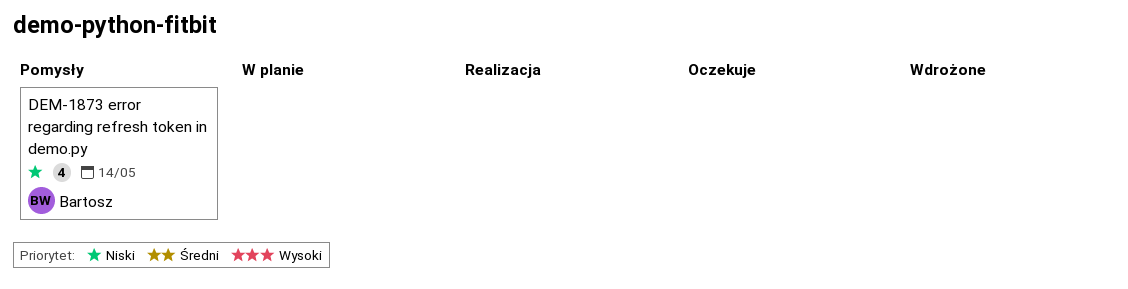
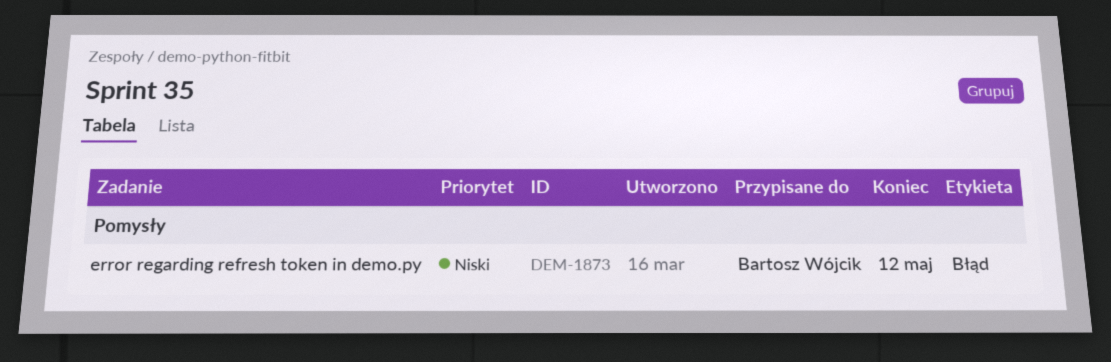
DEM-1873, due: May 14 -> May 12

